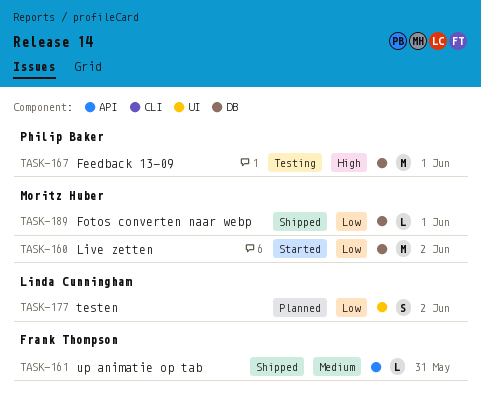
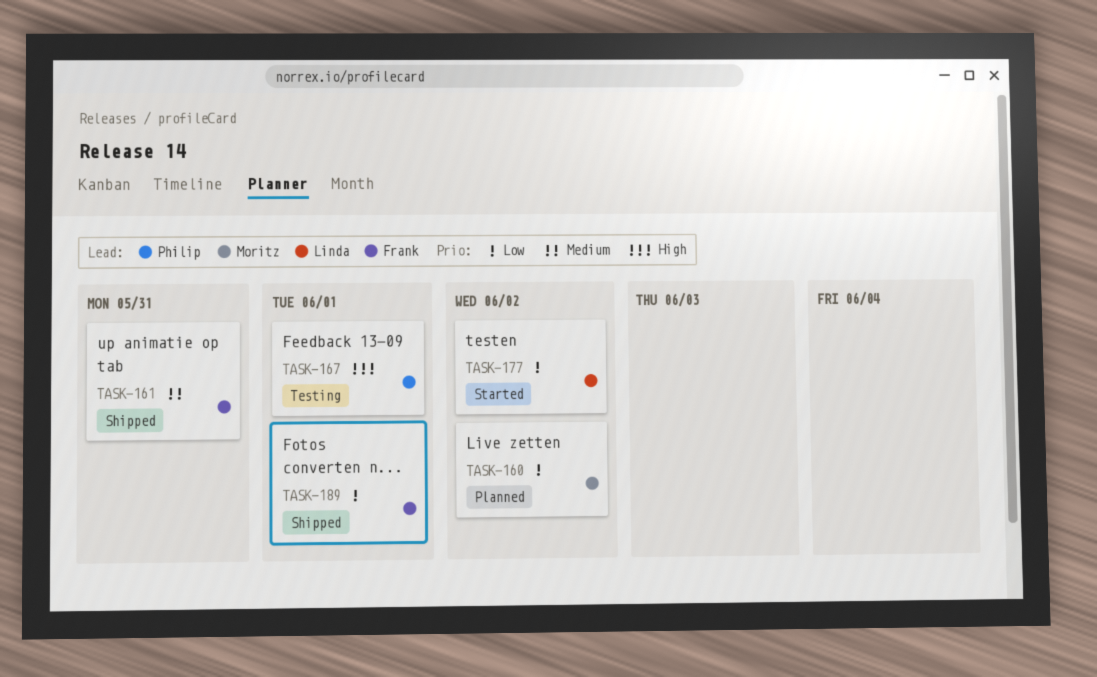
TASK-160, status: Started -> Planned
TASK-177, status: Planned -> Started
TASK-189, owner: Moritz Huber -> Frank Thompson

